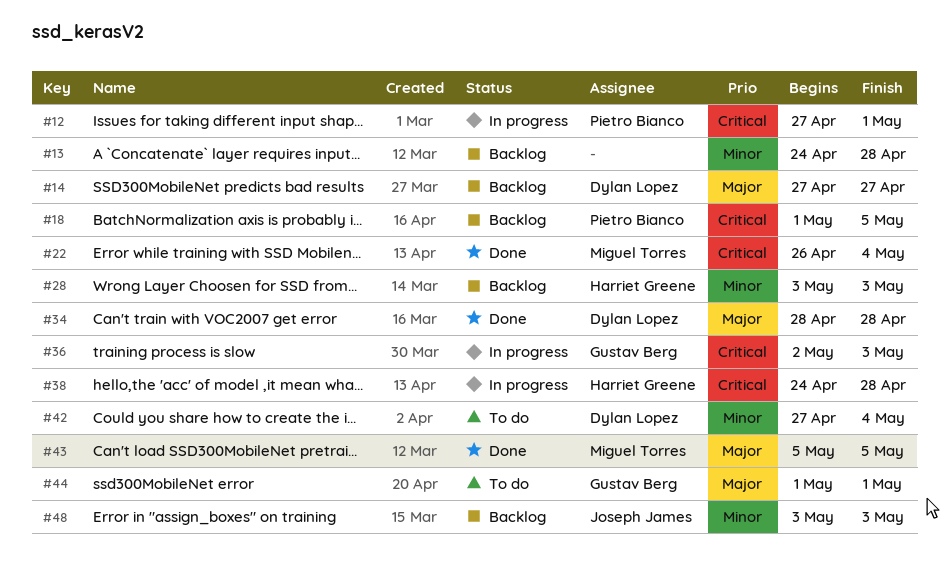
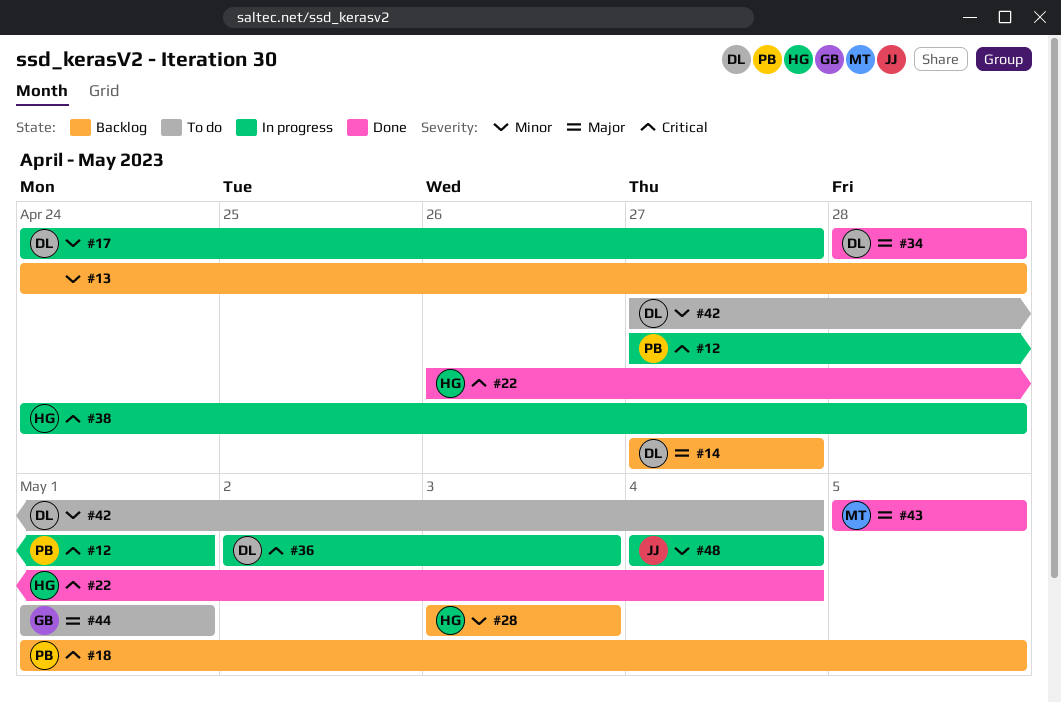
#17: none -> present
#22, owner: Miguel Torres -> Harriet Greene
#36, owner: Gustav Berg -> Dylan Lopez
#48, status: Backlog -> In progress
#48, start: May 3 -> May 4
#48, due: May 3 -> May 4

